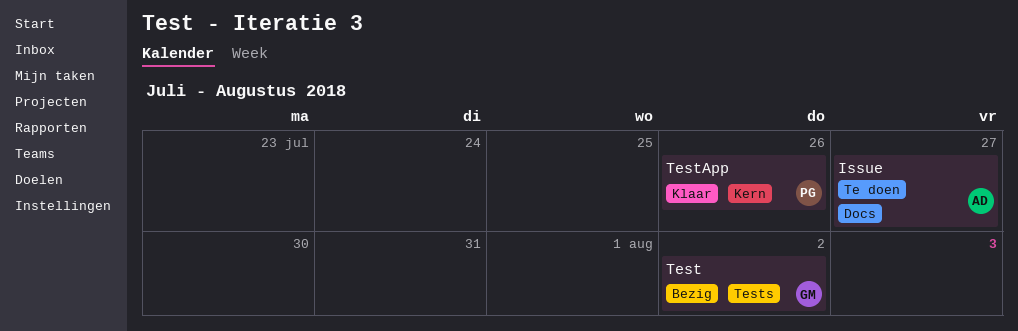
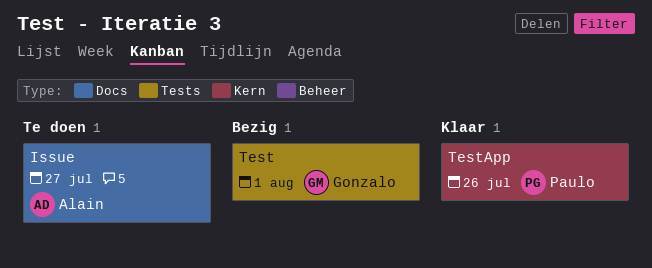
Test, due: Aug 2 -> Aug 1

